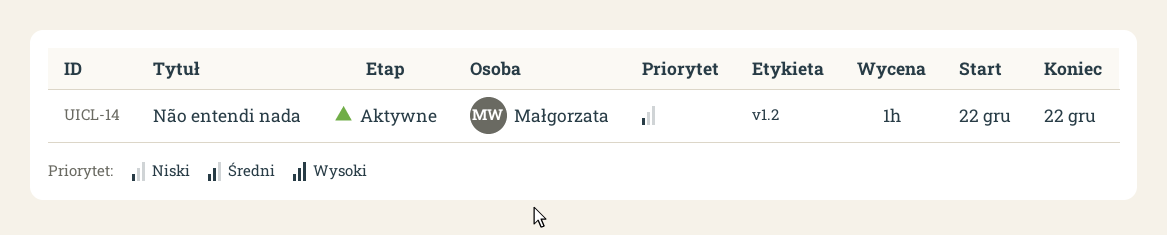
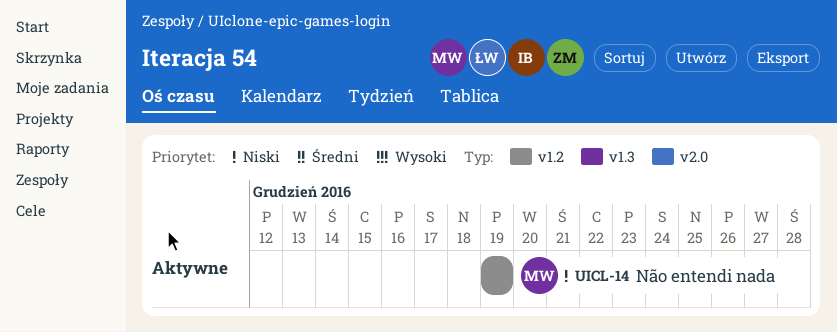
UICL-14, start: Dec 22 -> Dec 19
UICL-14, due: Dec 22 -> Dec 19

